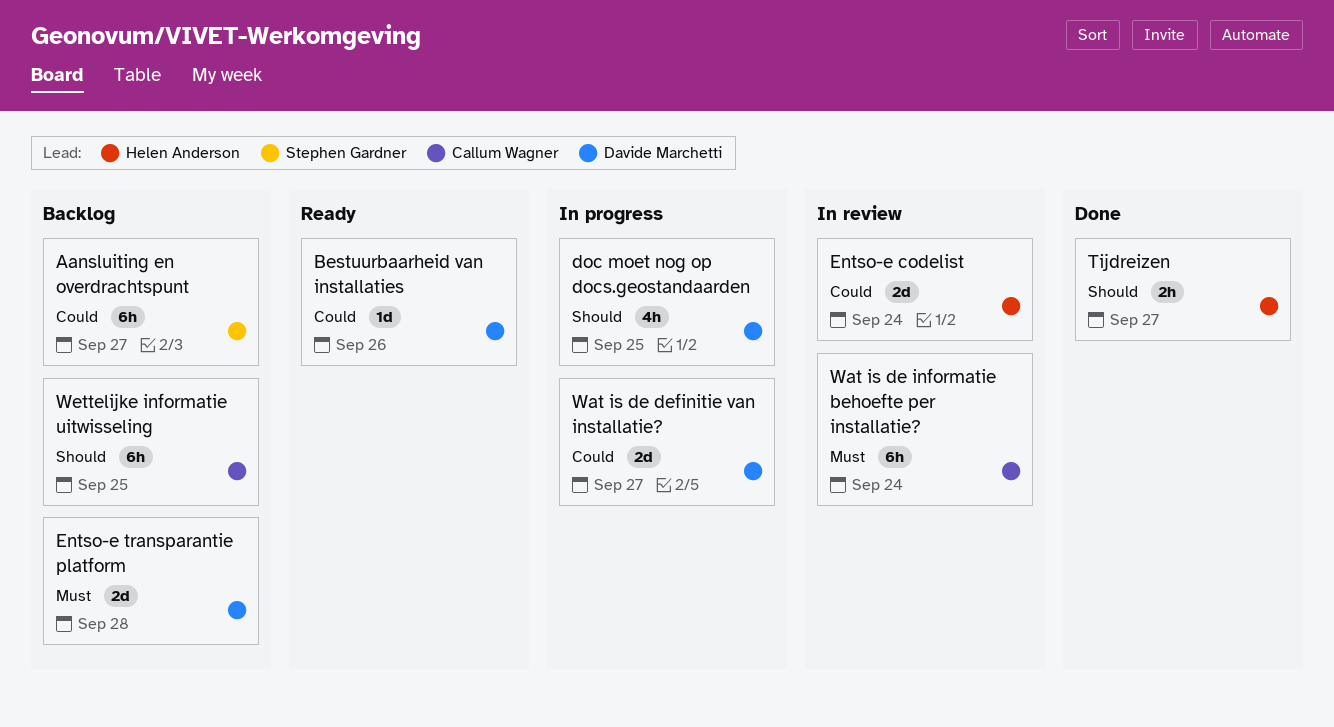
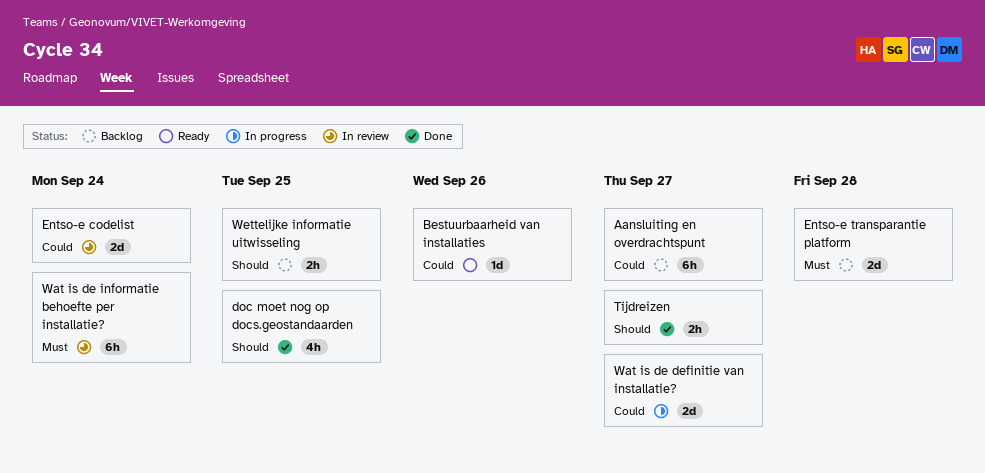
doc moet nog op docs.geostandaarden, status: In progress -> Done
Wettelijke informatie uitwisseling, estimate: 6h -> 2h

